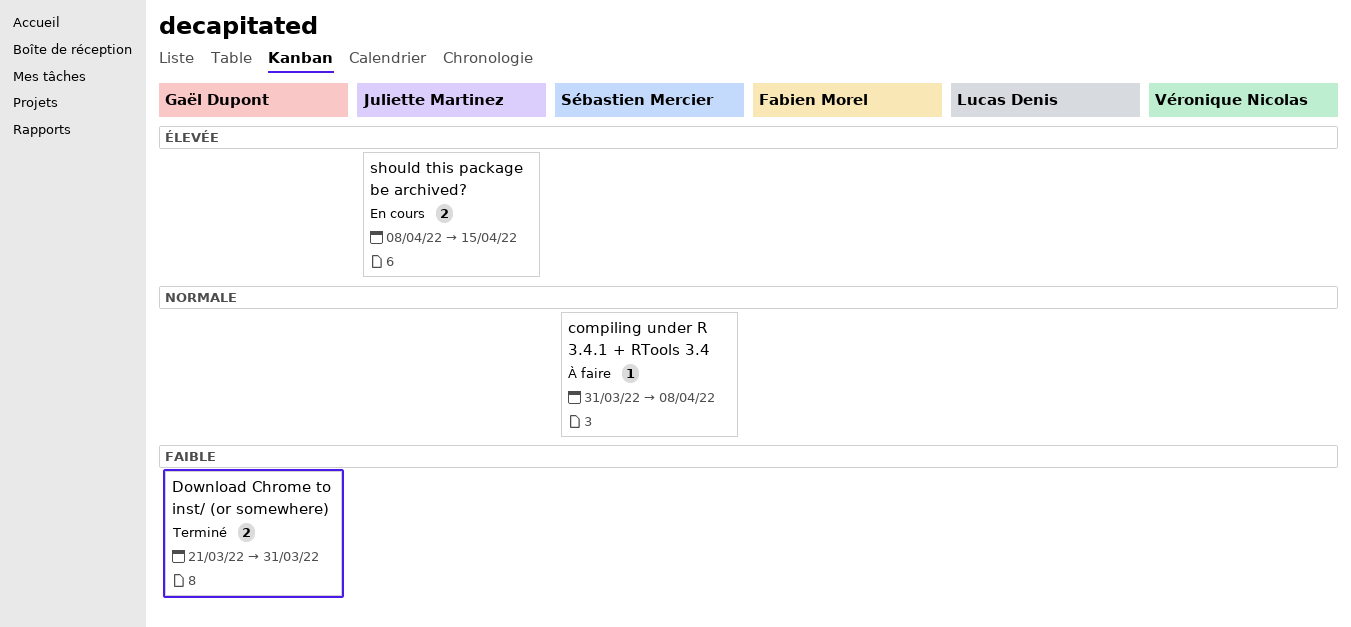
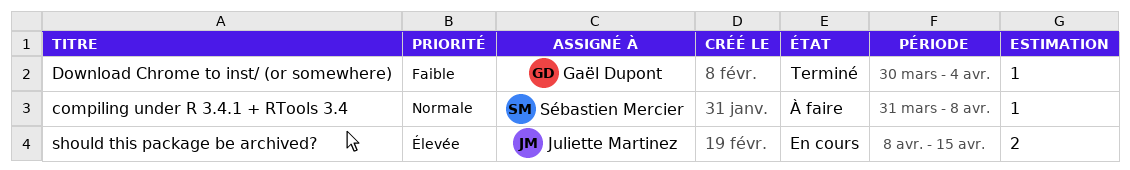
Download Chrome to inst/ (or somewhere), estimate: 2 -> 1
Download Chrome to inst/ (or somewhere), start: Mar 21 -> Mar 30
Download Chrome to inst/ (or somewhere), due: Mar 31 -> Apr 4

